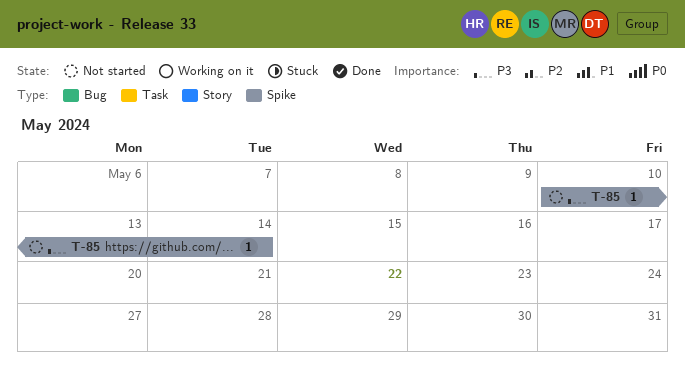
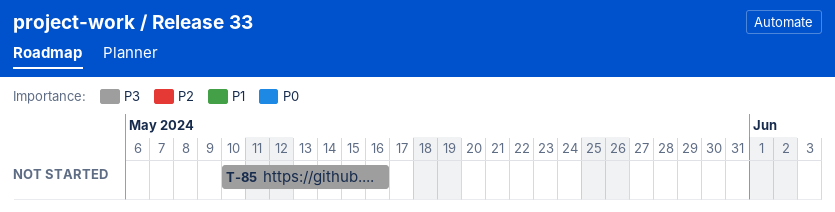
T-85, due: May 14 -> May 16

